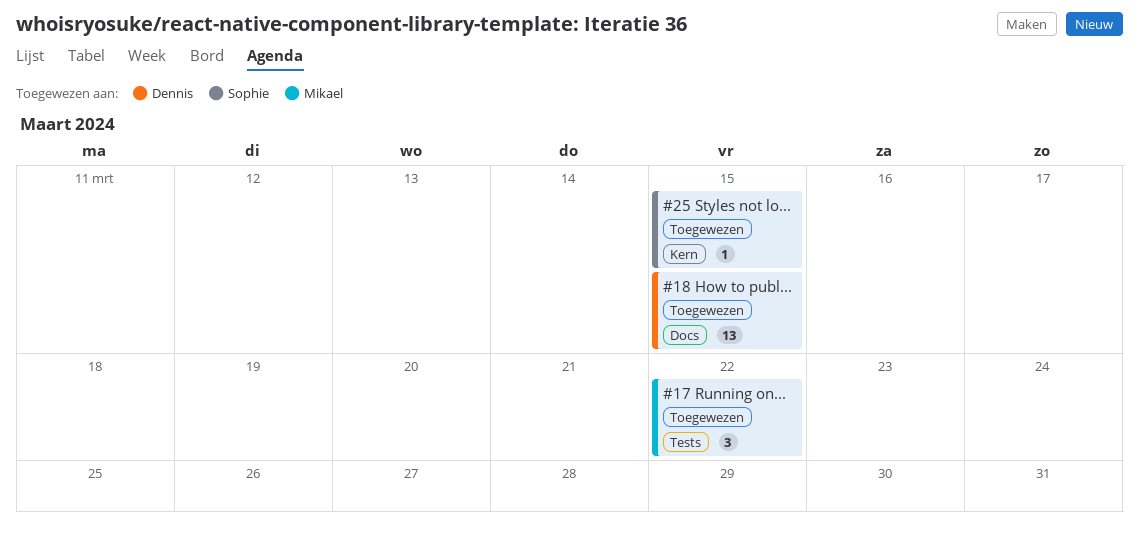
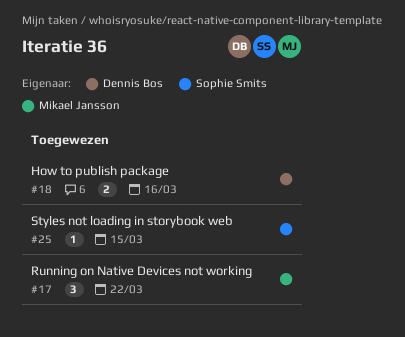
#18, estimate: 13 -> 2
#18, due: Mar 15 -> Mar 16

